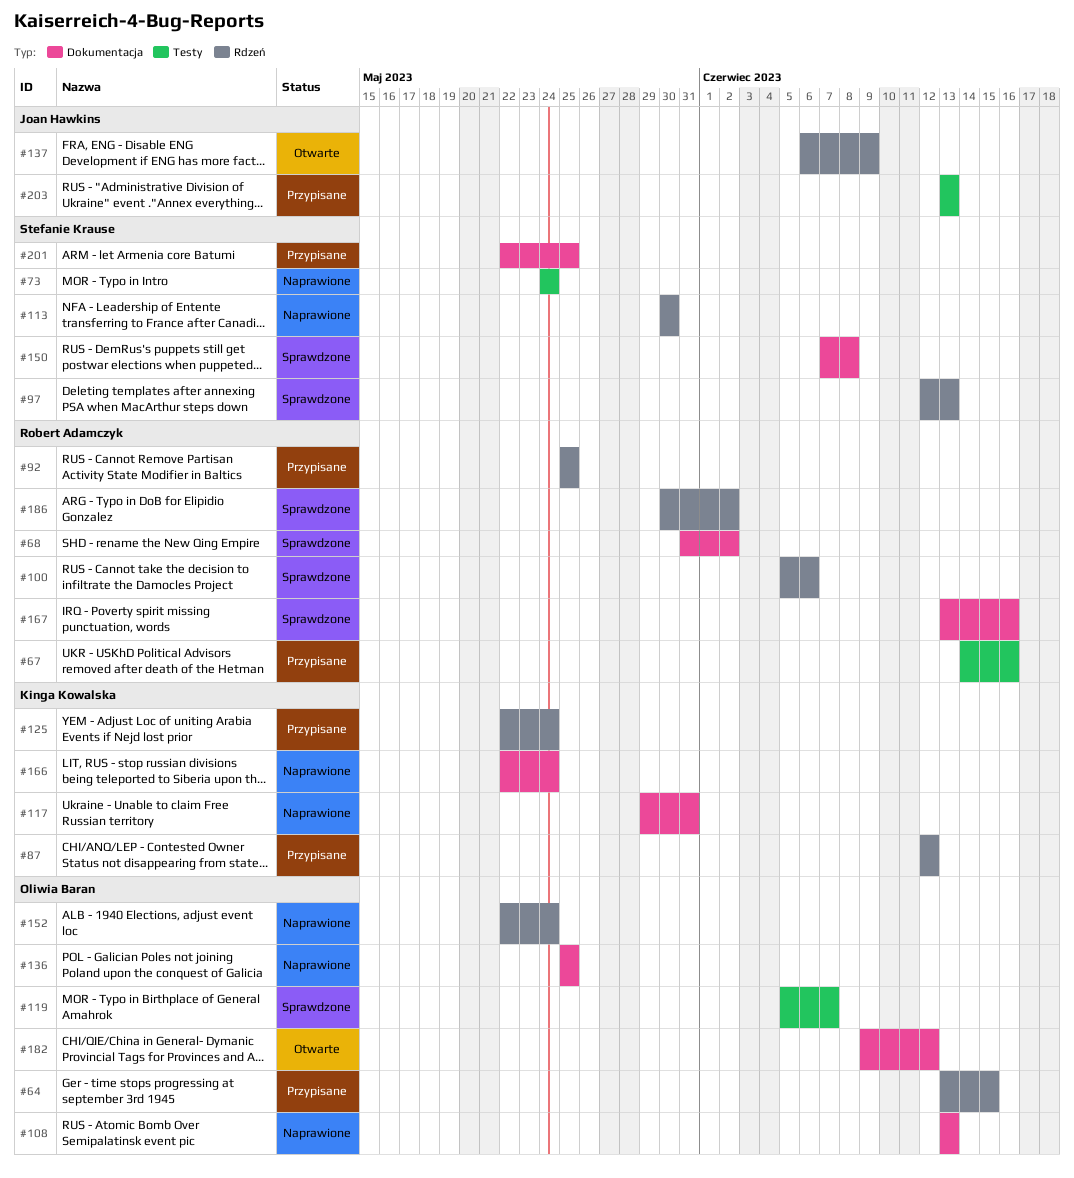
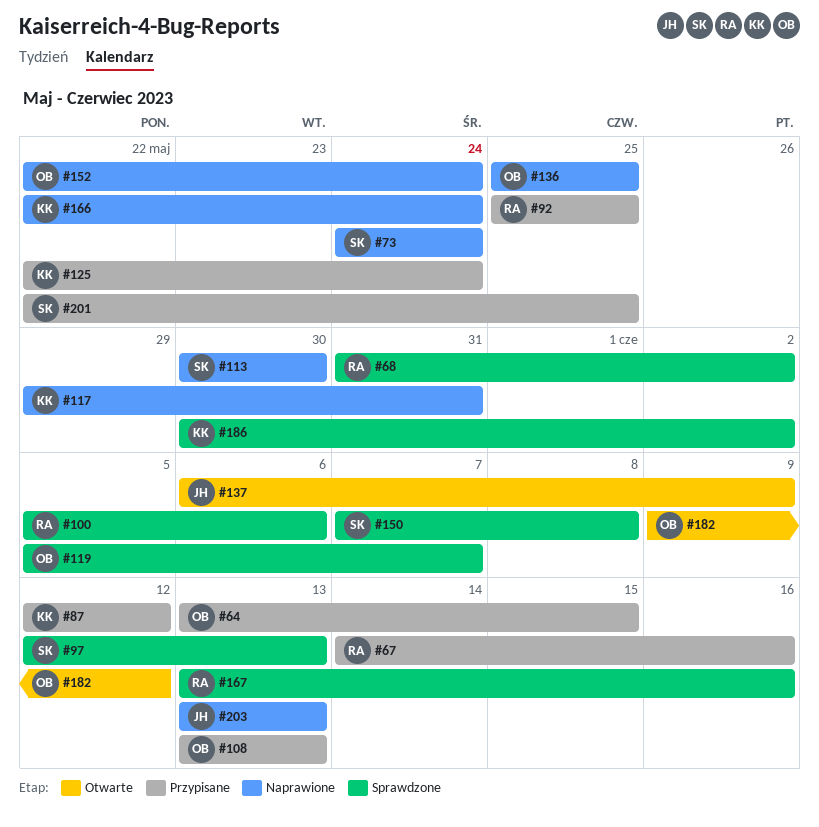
#108, status: Naprawione -> Przypisane
#186, owner: Robert Adamczyk -> Kinga Kowalska
#203, status: Przypisane -> Naprawione

